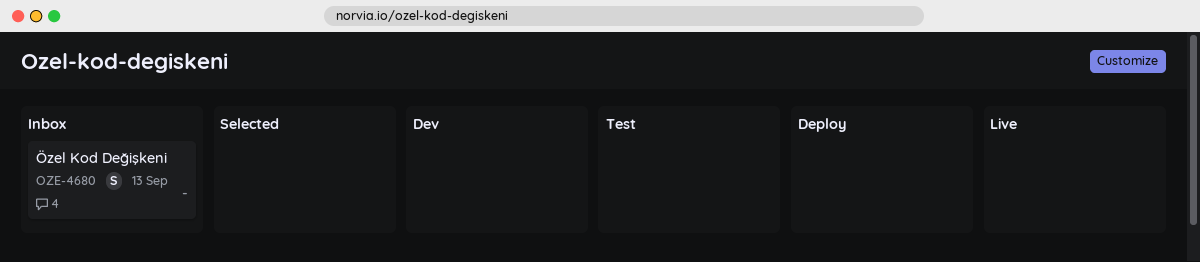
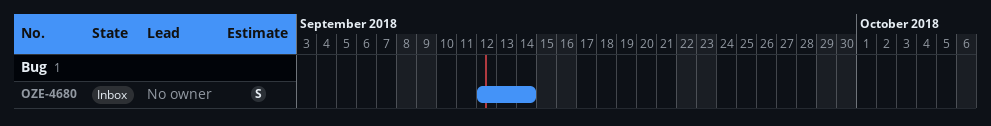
OZE-4680, due: Sep 13 -> Sep 14

